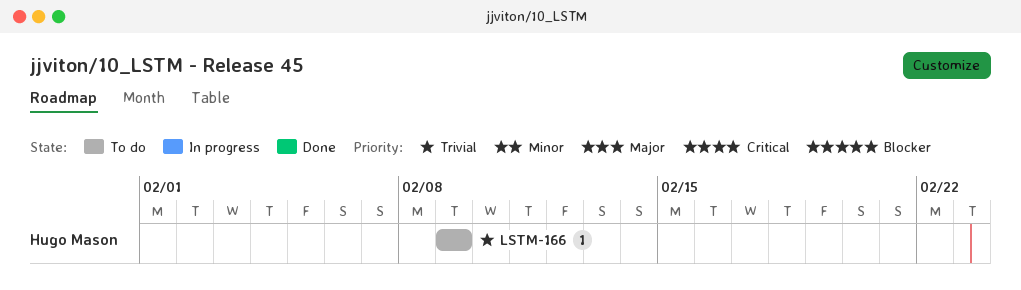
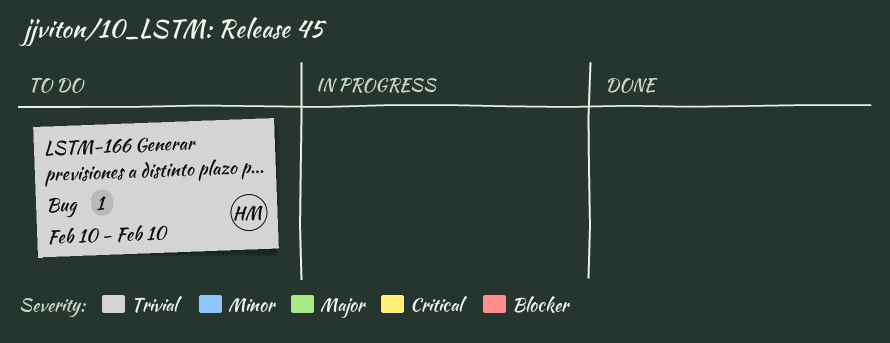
LSTM-166, start: Feb 9 -> Feb 10
LSTM-166, due: Feb 9 -> Feb 10

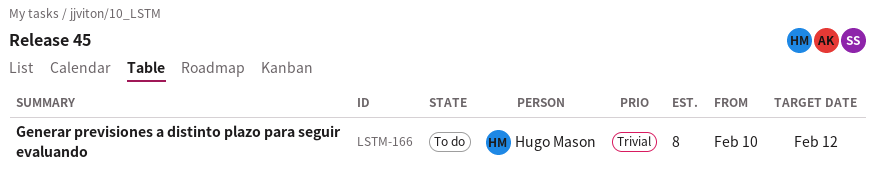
LSTM-166, estimate: 1 -> 8
LSTM-166, due: Feb 10 -> Feb 12

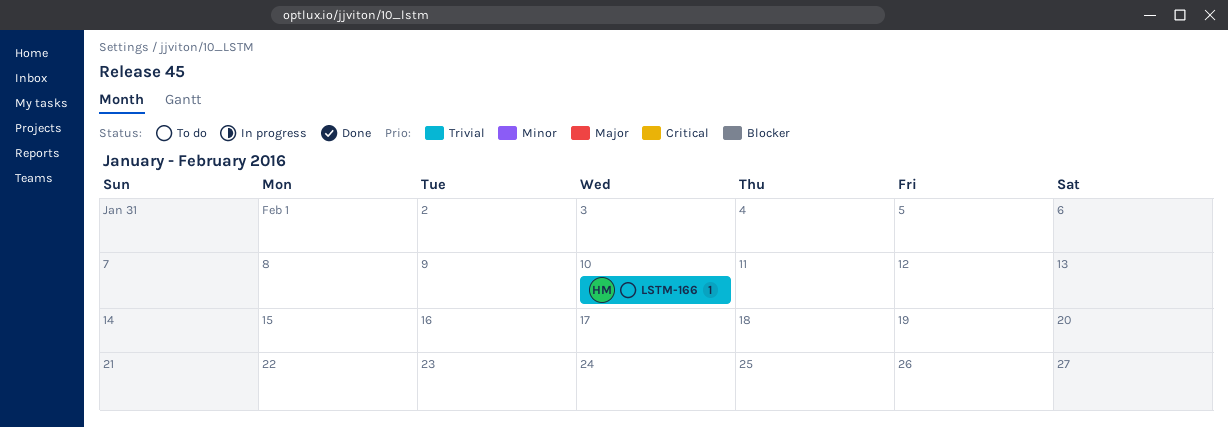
LSTM-166, estimate: 8 -> 1
LSTM-166, due: Feb 12 -> Feb 10

